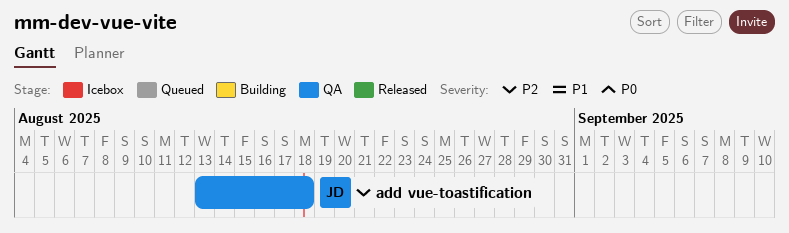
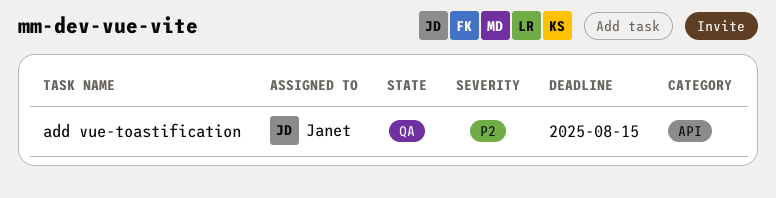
add vue-toastification, due: Aug 18 -> Aug 15

